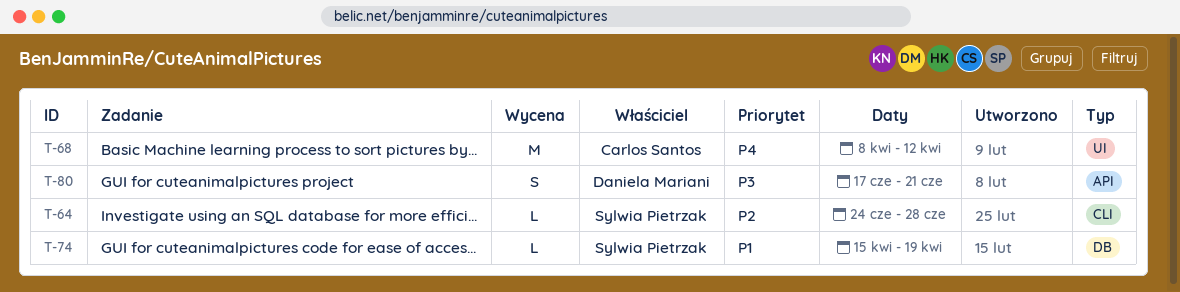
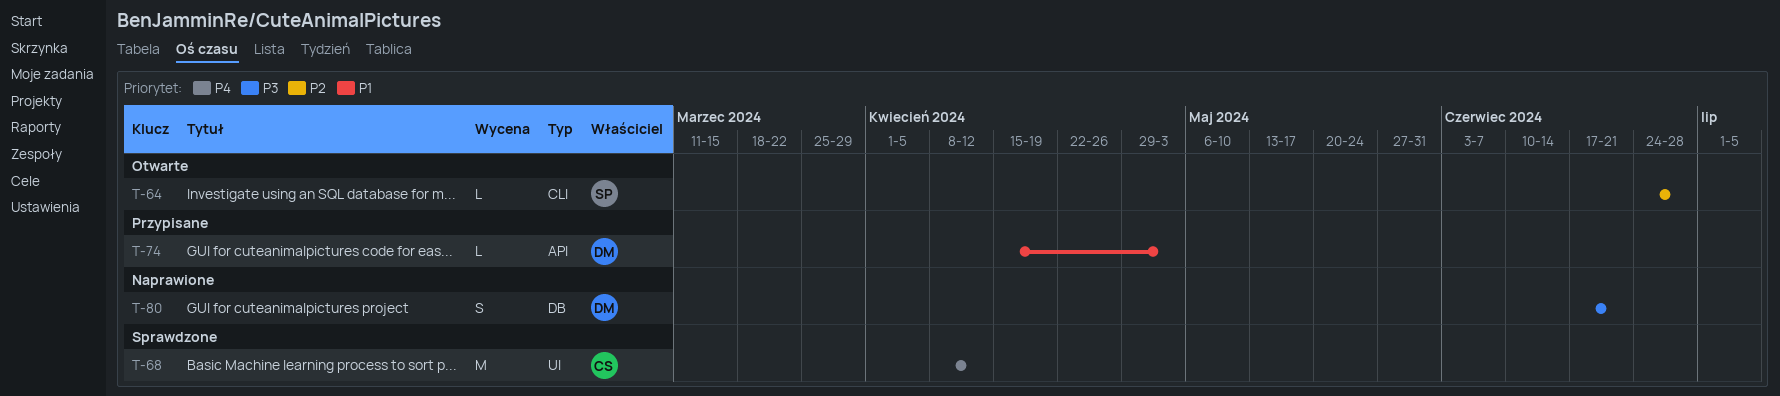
T-74, owner: Sylwia Pietrzak -> Daniela Mariani
T-74, label: DB -> API
T-74, due: Apr 19 -> May 3
T-80, label: API -> DB

